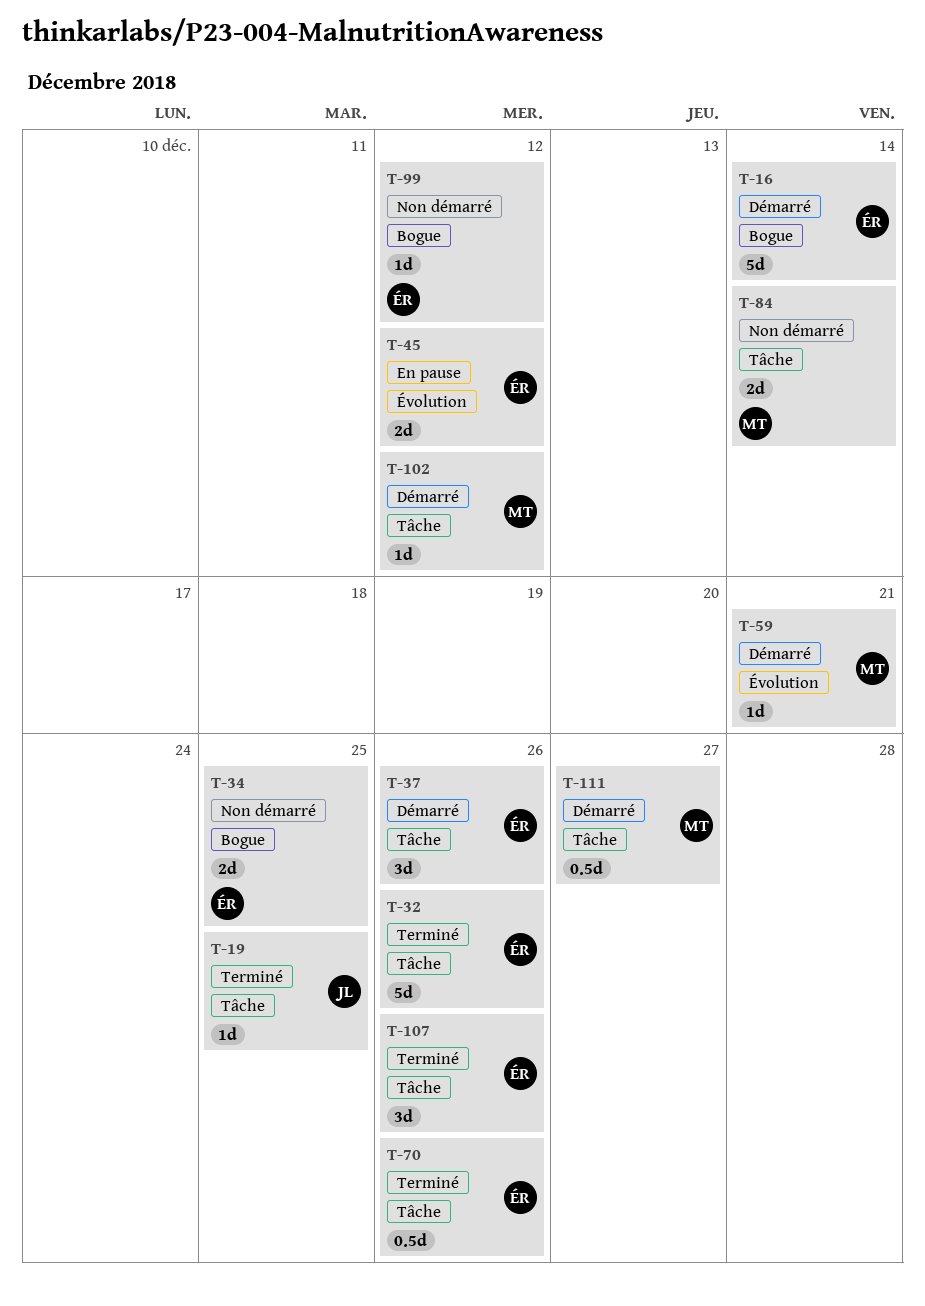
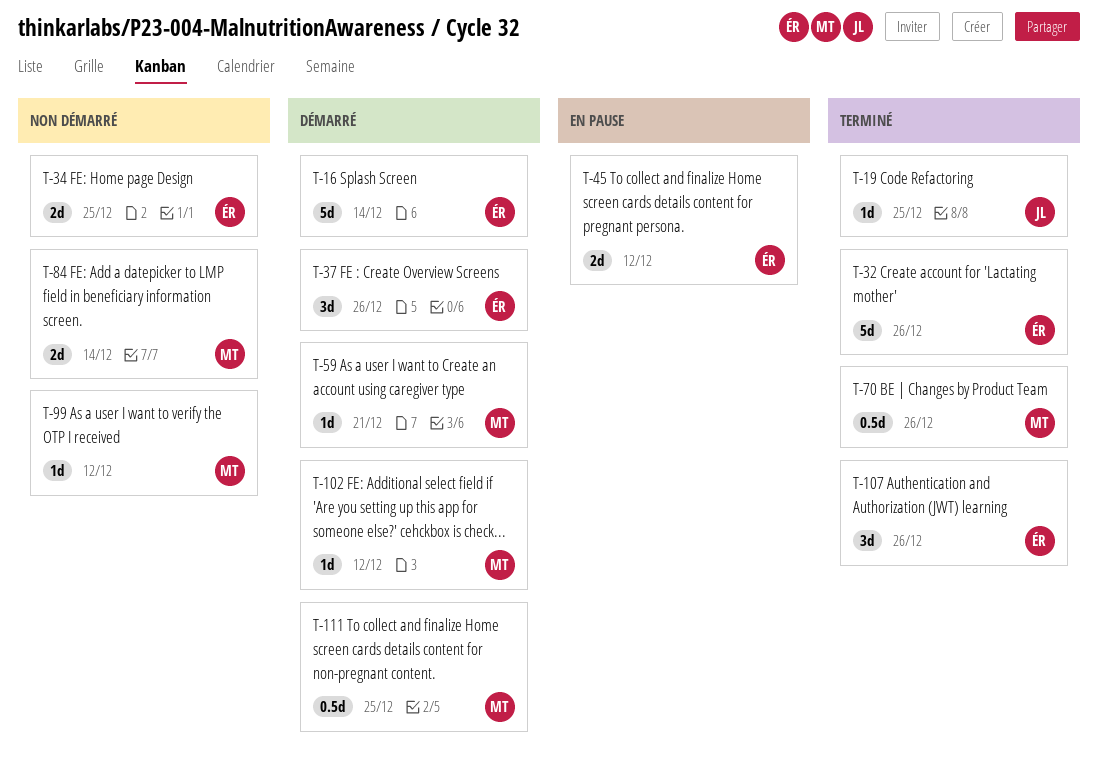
T-70, owner: ÉR -> MT
T-99, owner: ÉR -> MT
T-111, due: Dec 27 -> Dec 25

